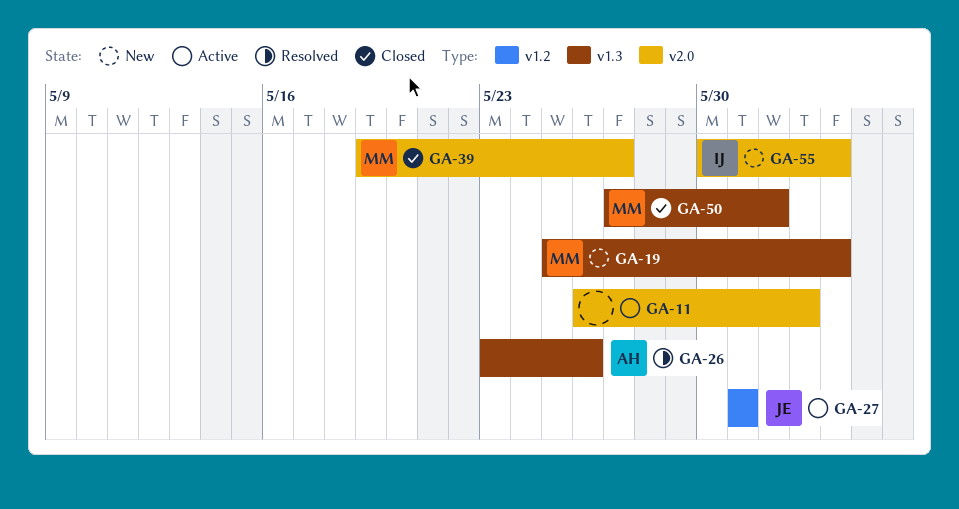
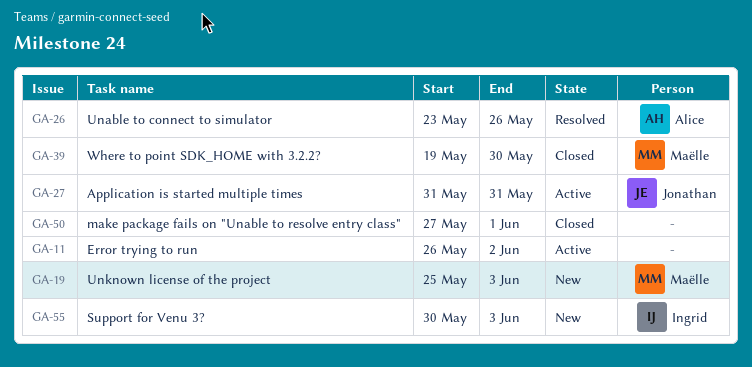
GA-39, due: May 27 -> May 30
GA-50, owner: Maëlle -> none

